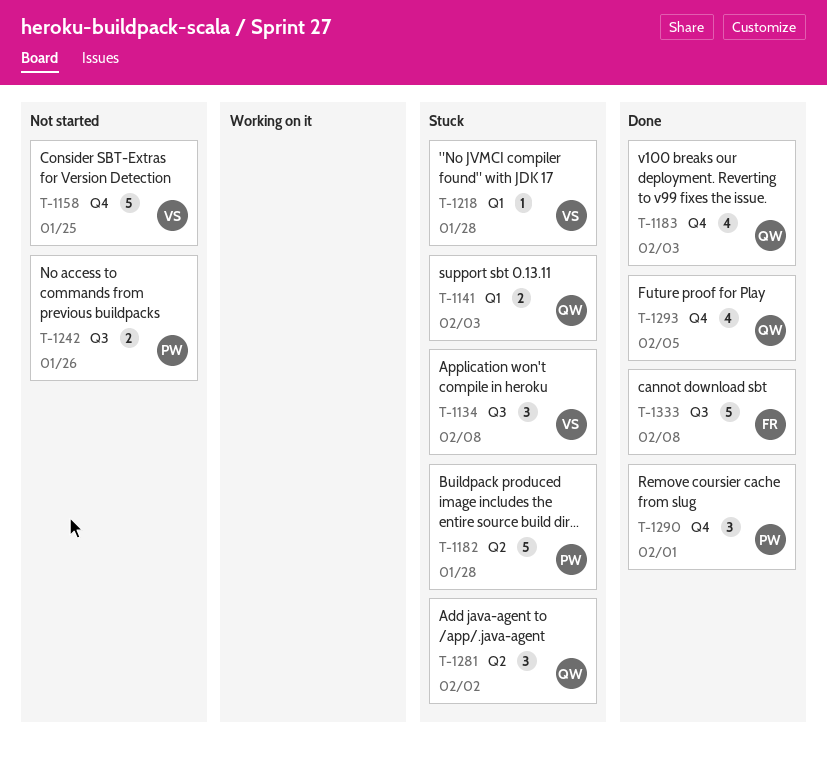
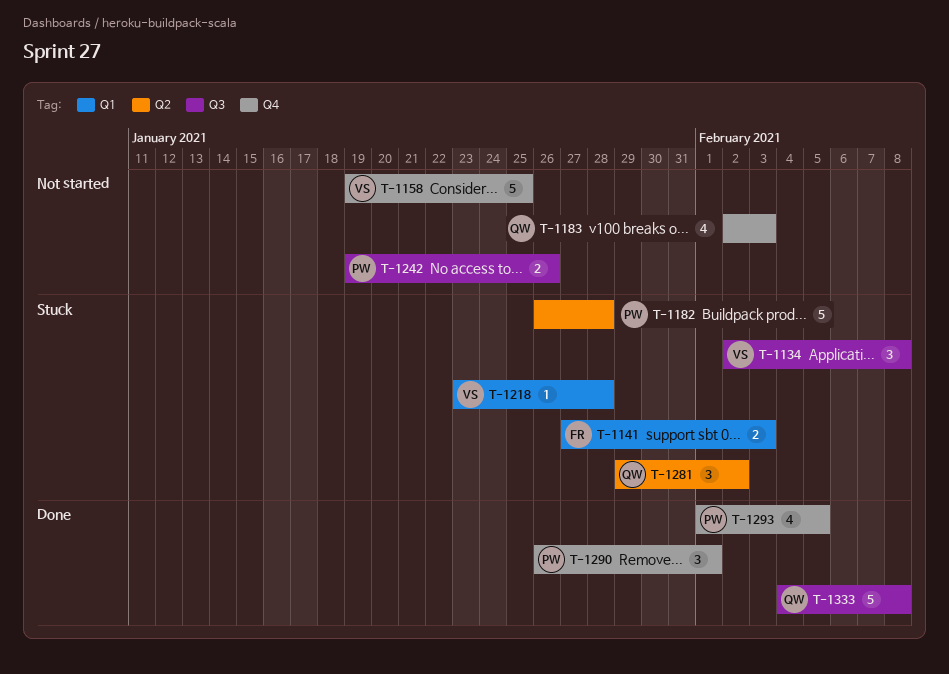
T-1141, owner: QW -> FR
T-1183, status: Done -> Not started
T-1293, owner: QW -> PW
T-1333, owner: FR -> QW

